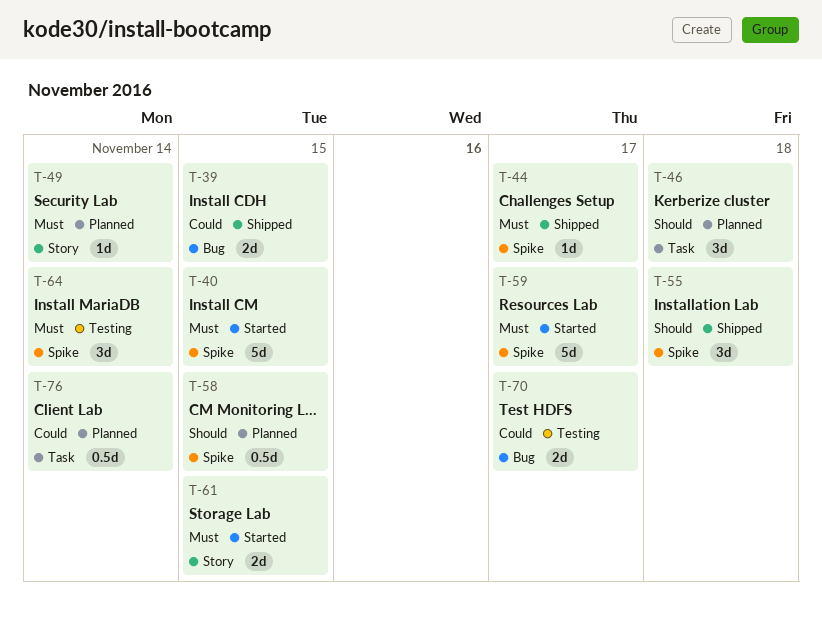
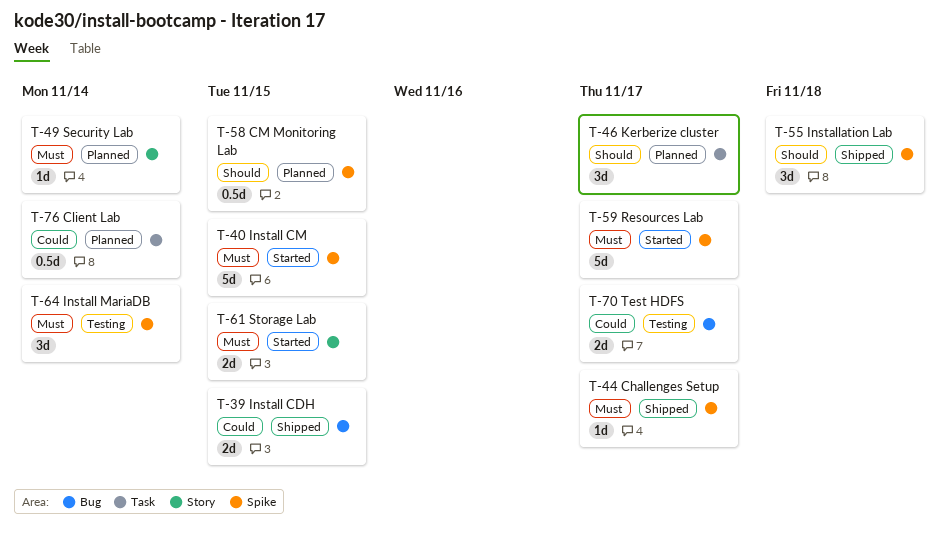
T-46, due: Nov 18 -> Nov 17

